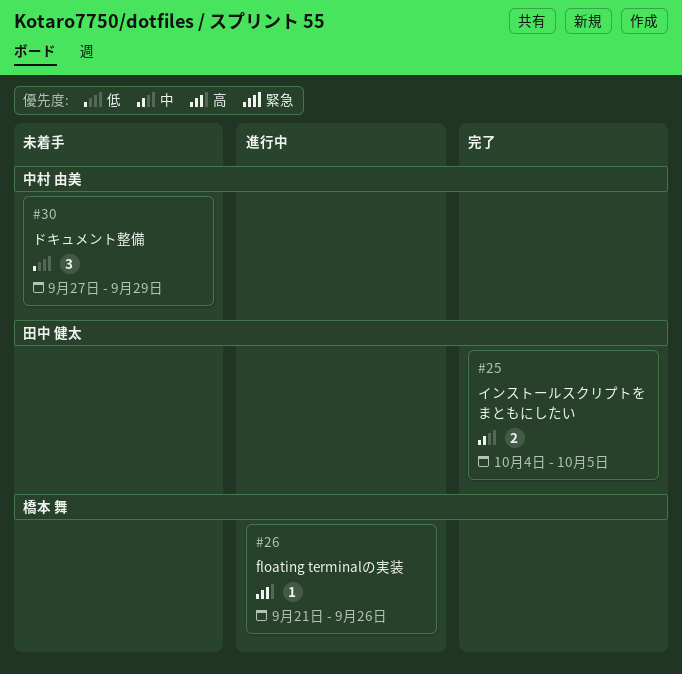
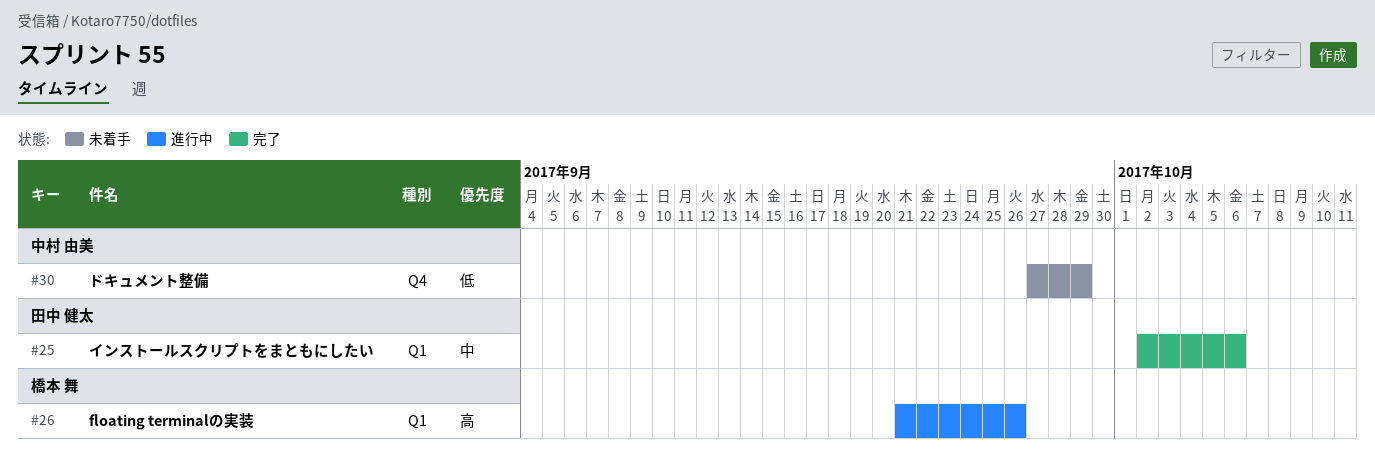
#25, start: Oct 4 -> Oct 2
#25, due: Oct 5 -> Oct 6

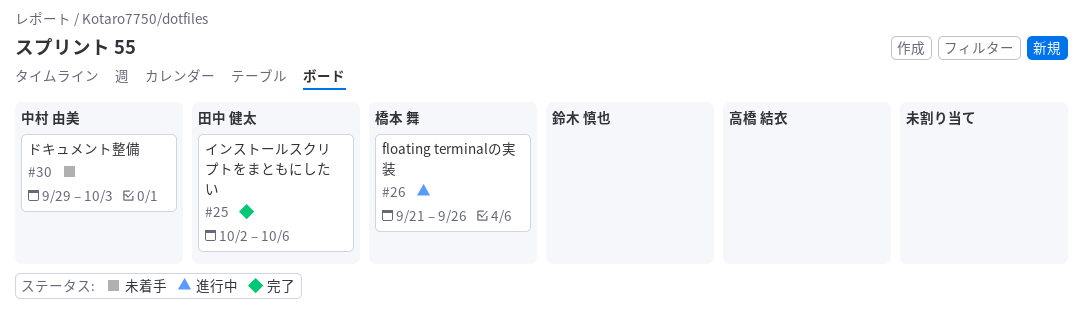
#30, start: Sep 27 -> Sep 29
#30, due: Sep 29 -> Oct 3

